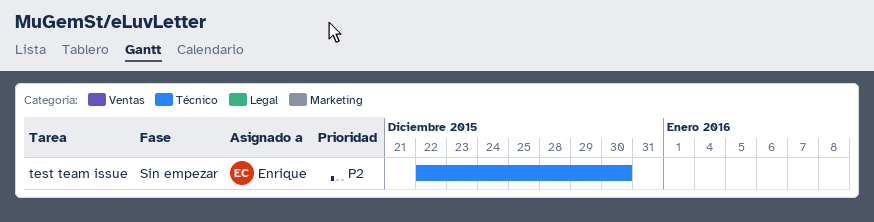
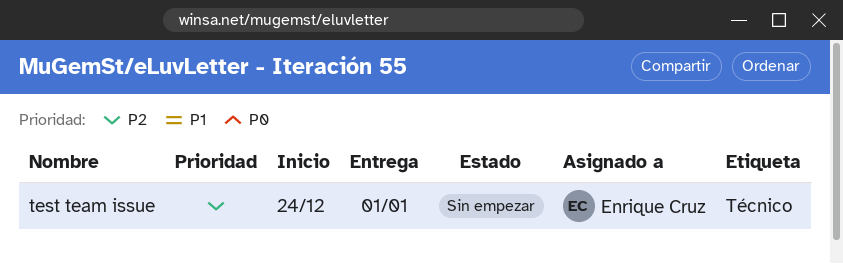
test team issue, start: Dec 22 -> Dec 24
test team issue, due: Dec 30 -> Jan 1

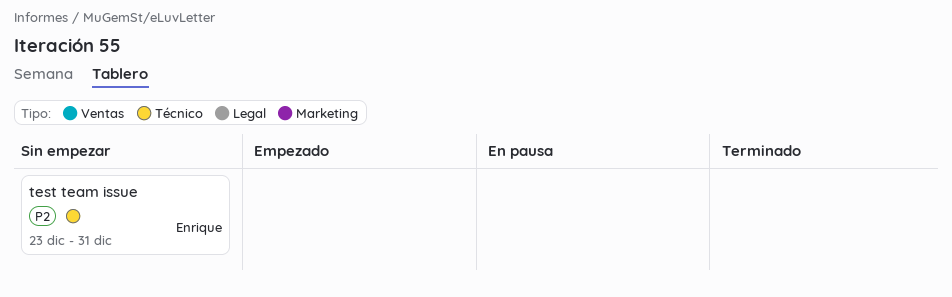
test team issue, start: Dec 24 -> Dec 23
test team issue, due: Jan 1 -> Dec 31

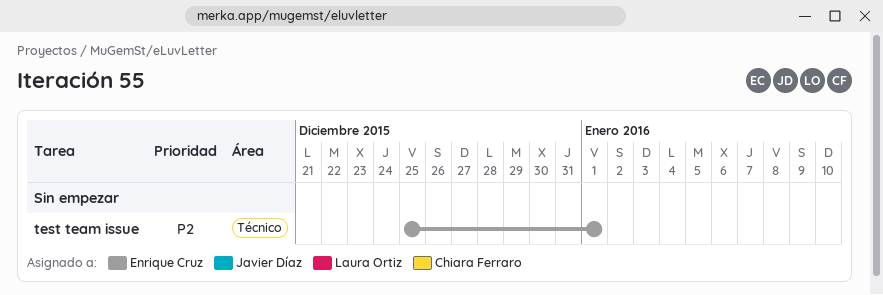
test team issue, start: Dec 23 -> Dec 25
test team issue, due: Dec 31 -> Jan 1

